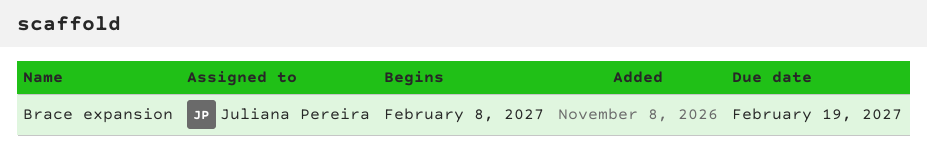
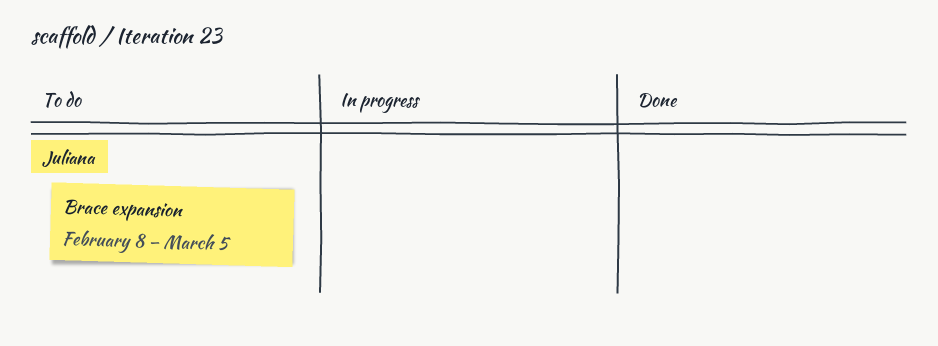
Brace expansion, due: Feb 19 -> Mar 5

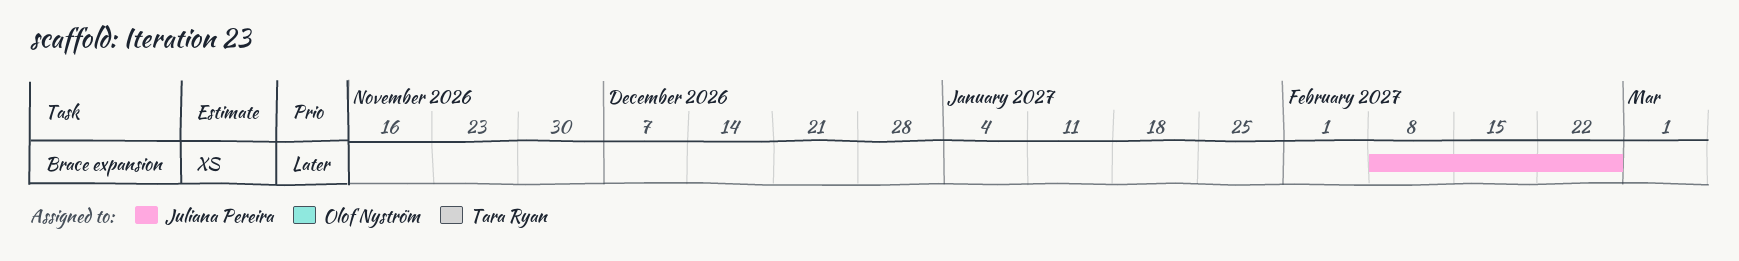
Brace expansion, due: Mar 5 -> Feb 26

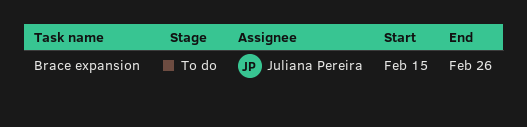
Brace expansion, start: Feb 8 -> Feb 15

